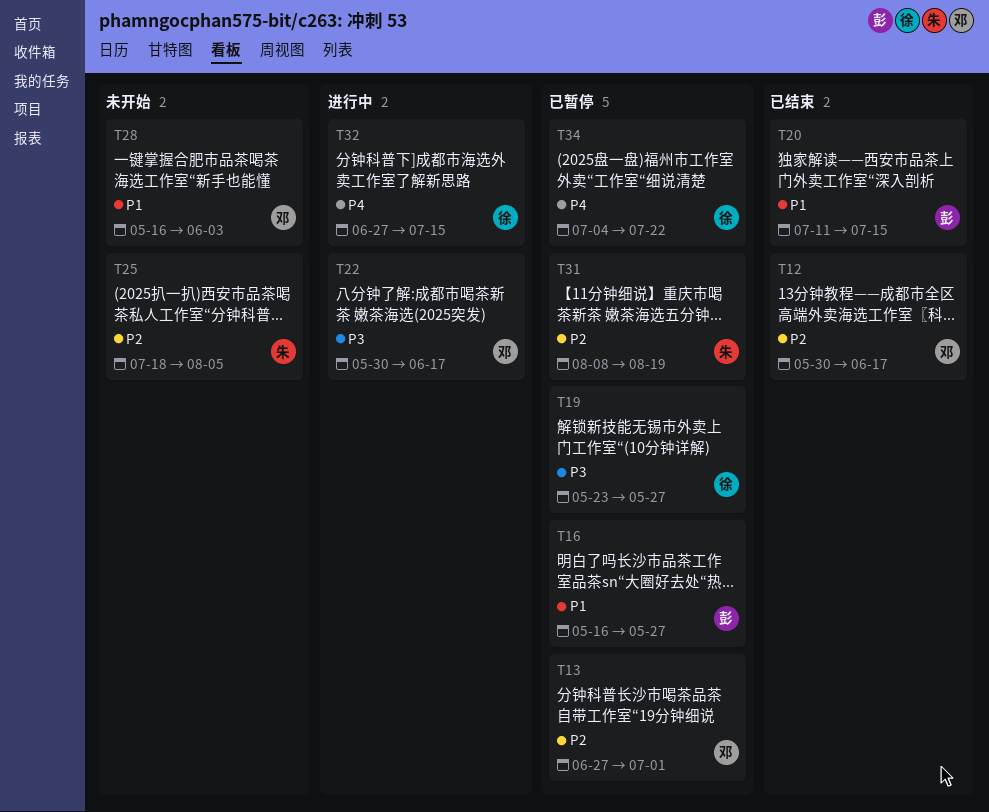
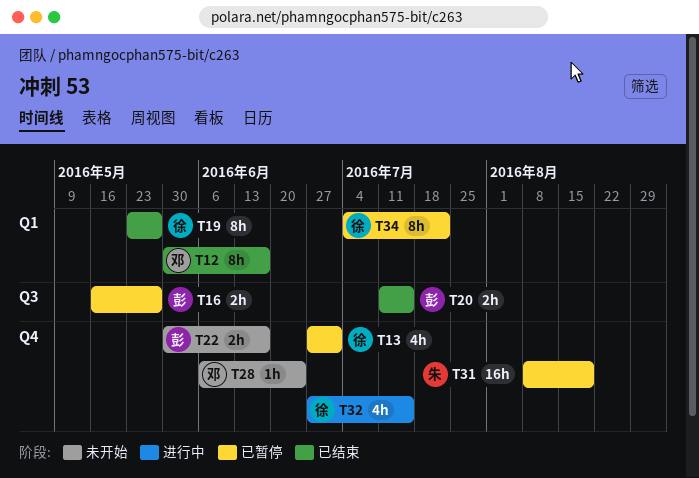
T13, owner: 邓 -> 徐
T19, status: 已暂停 -> 已结束
T22, status: 进行中 -> 未开始
T22, owner: 邓 -> 彭
T25: present -> none
T28, start: May 16 -> Jun 6
T28, due: Jun 3 -> Jun 24

